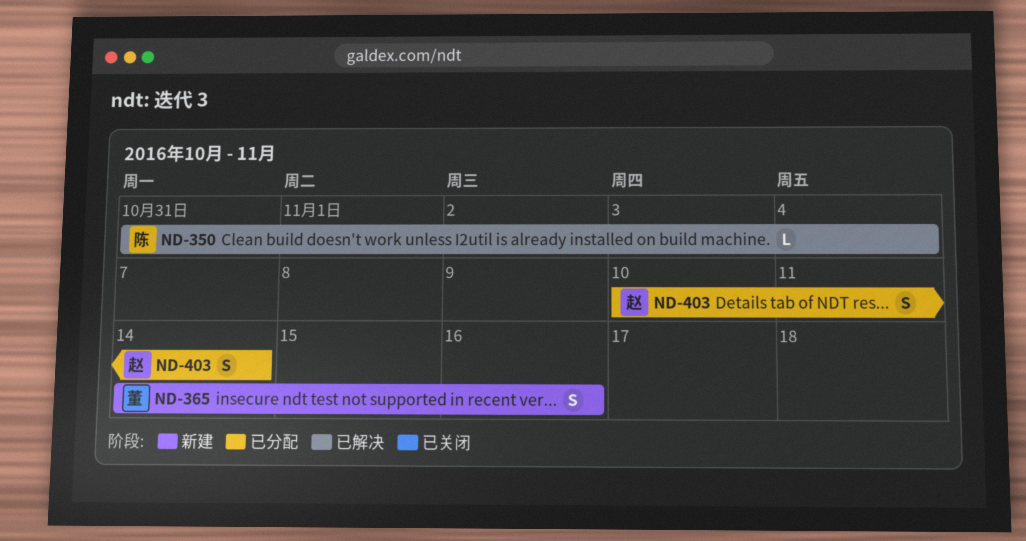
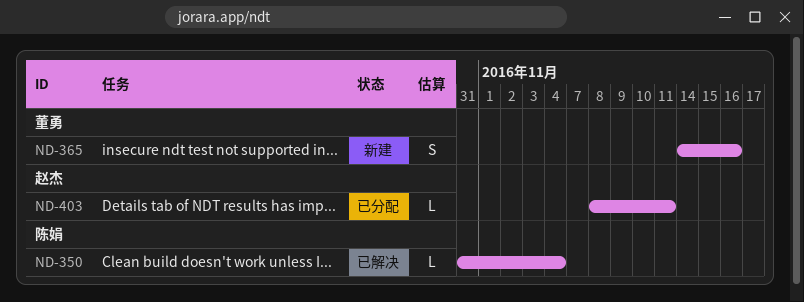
ND-403, estimate: S -> L
ND-403, start: Nov 10 -> Nov 8
ND-403, due: Nov 14 -> Nov 11

